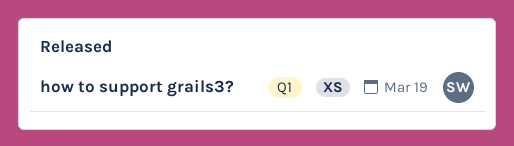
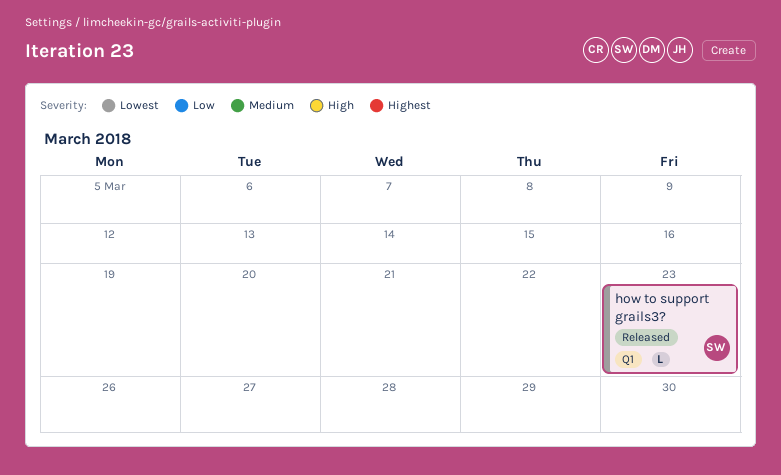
how to support grails3?, estimate: XS -> L
how to support grails3?, due: Mar 19 -> Mar 23

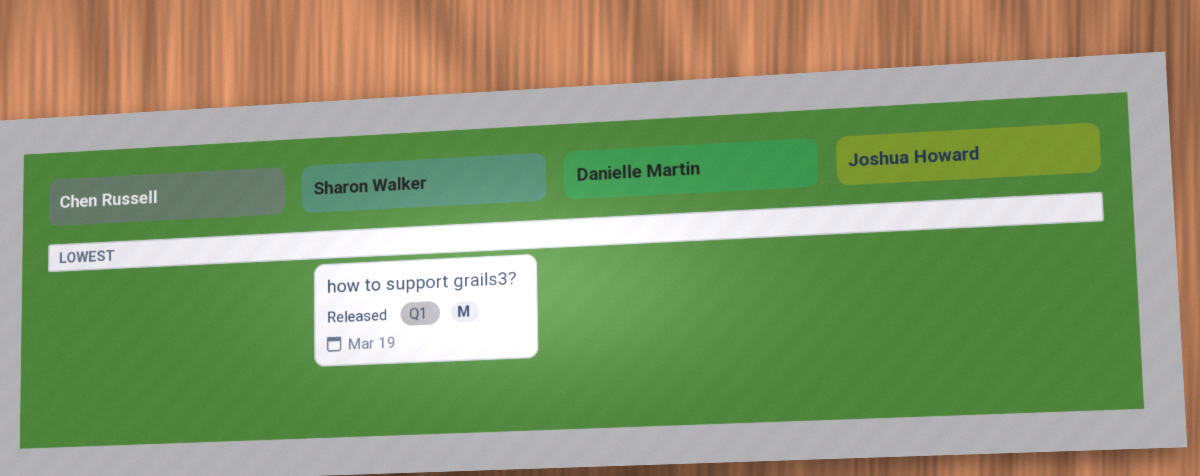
how to support grails3?, estimate: L -> M
how to support grails3?, due: Mar 23 -> Mar 19

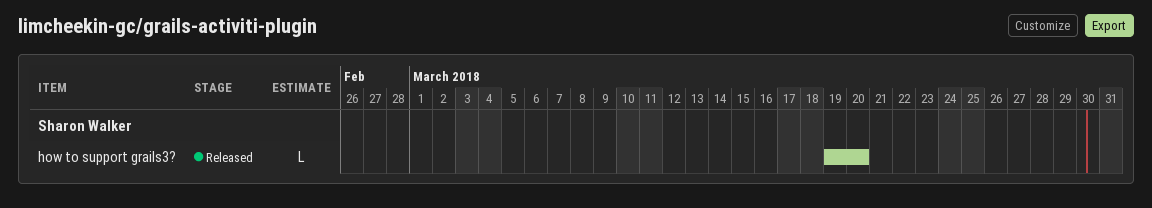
how to support grails3?, estimate: M -> L
how to support grails3?, due: Mar 19 -> Mar 20

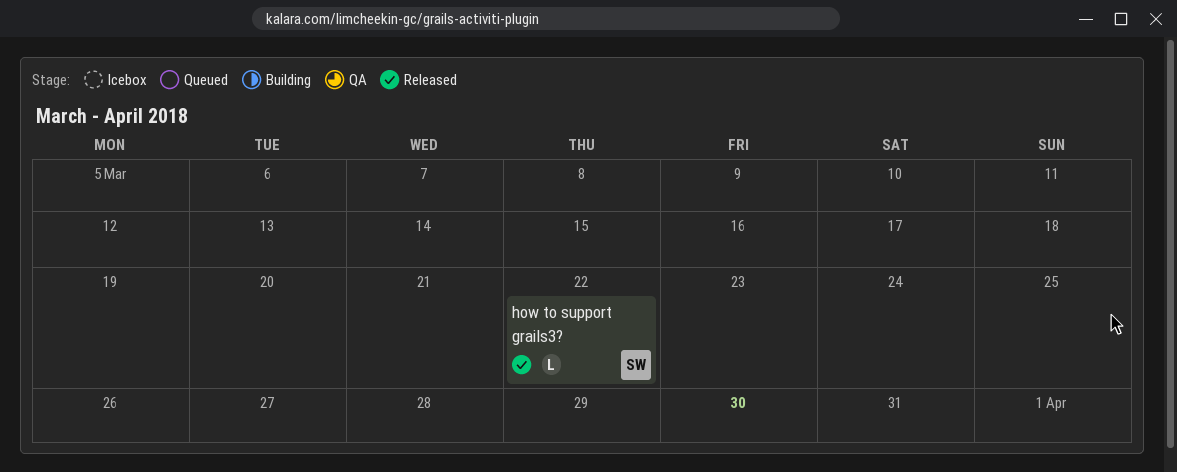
how to support grails3?, due: Mar 20 -> Mar 22

